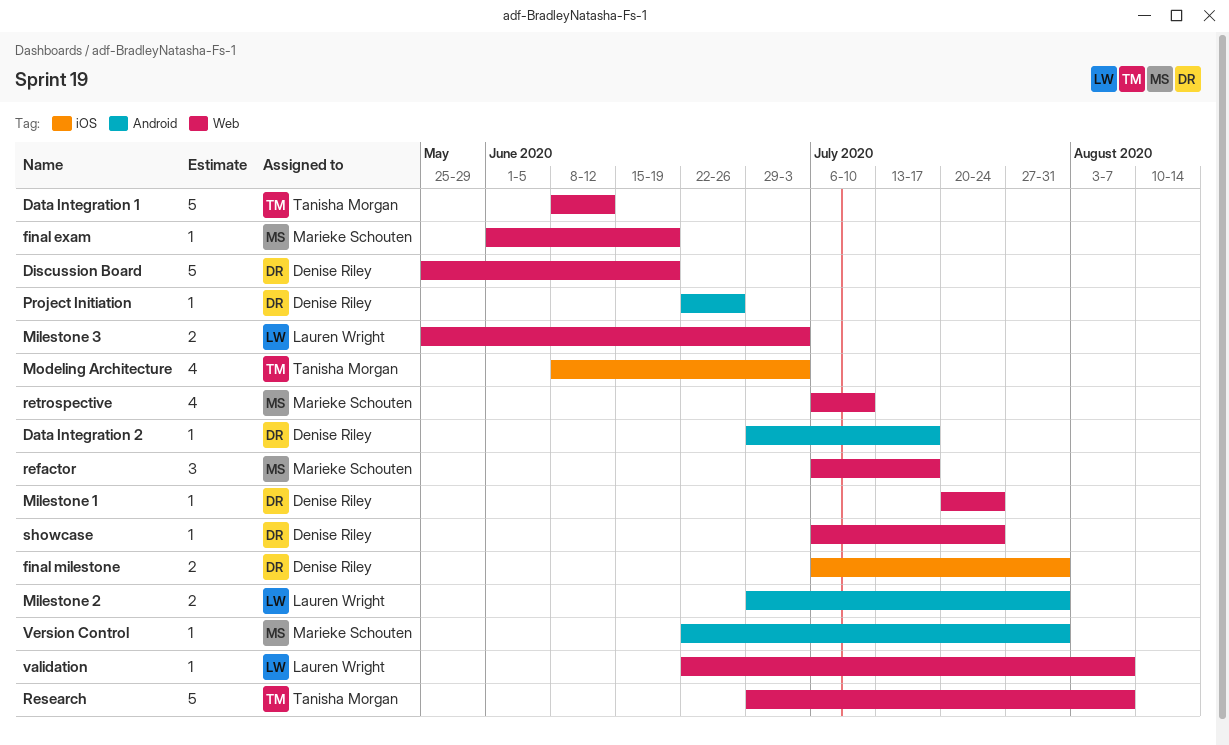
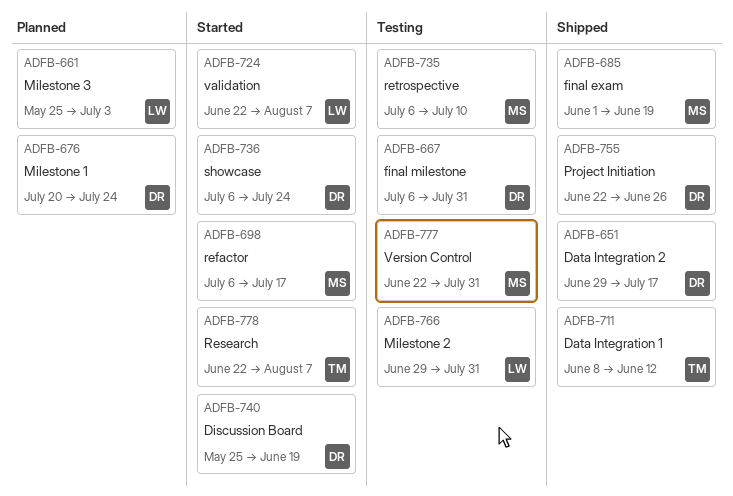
Modeling Architecture: present -> none
Research, start: Jun 29 -> Jun 22

